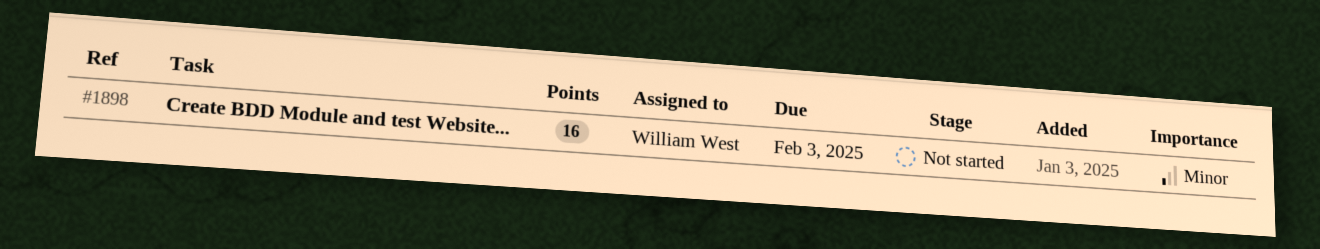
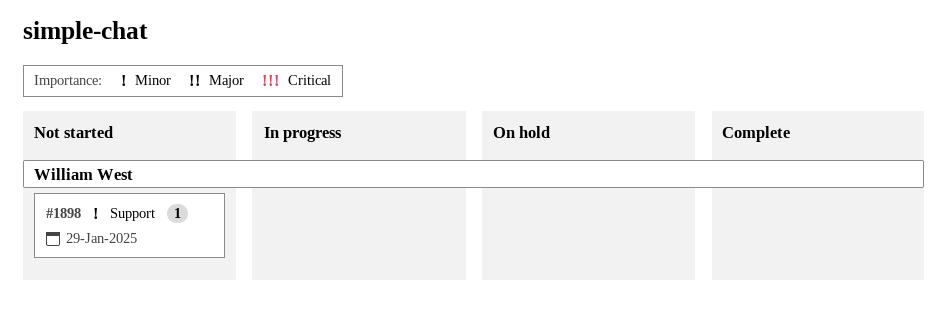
#1898, estimate: 16 -> 1
#1898, due: Feb 3 -> Jan 29

